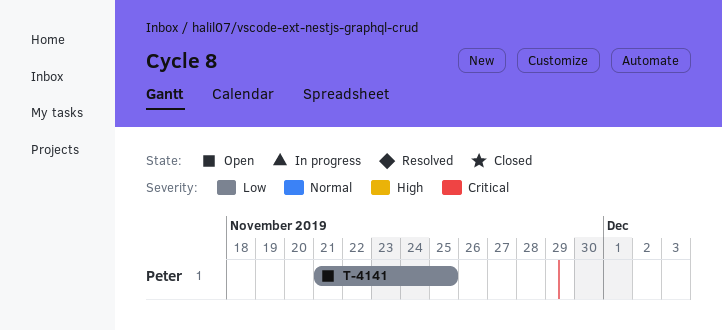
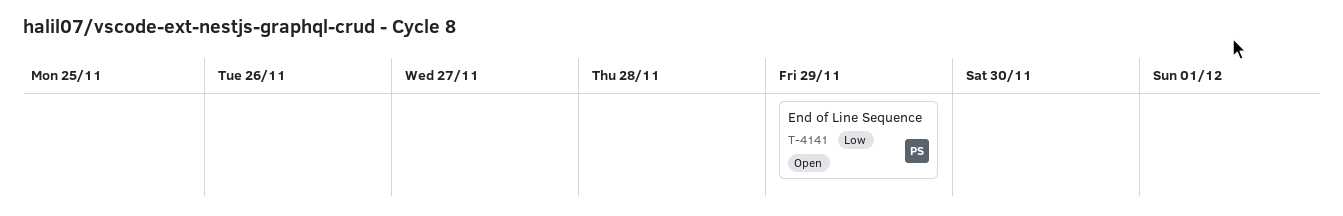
T-4141, due: Nov 25 -> Nov 29

